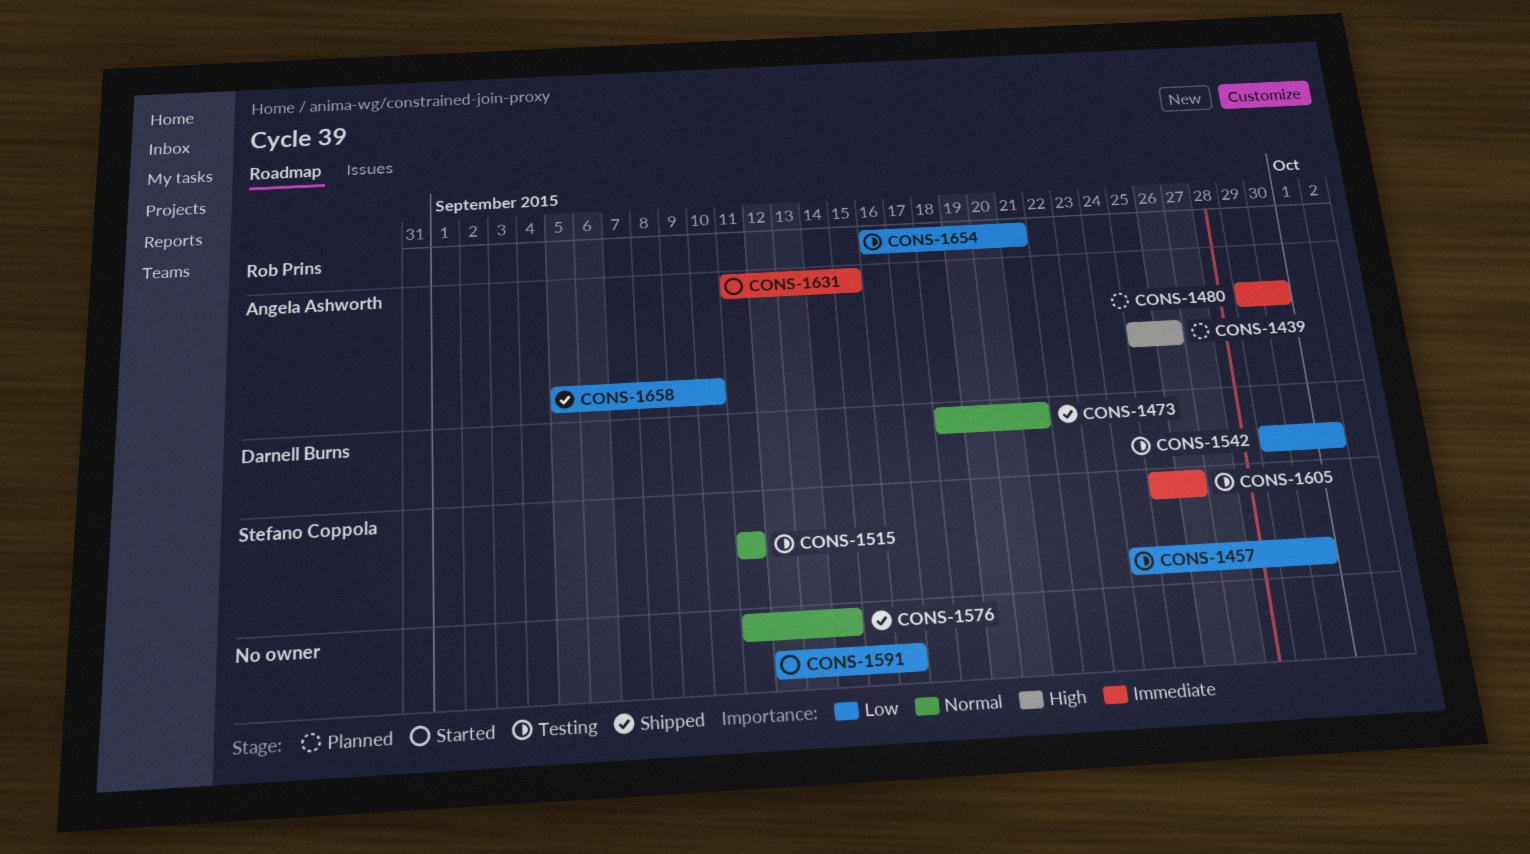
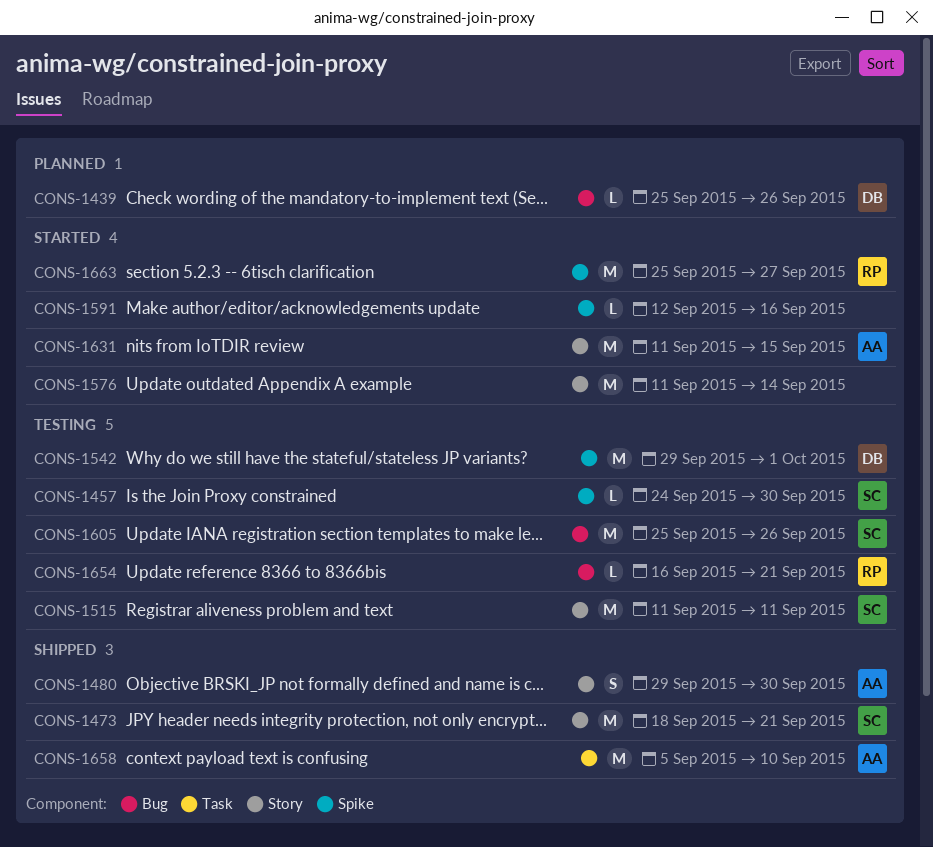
CONS-1439, owner: Angela Ashworth -> Darnell Burns
CONS-1473, owner: Darnell Burns -> Stefano Coppola
CONS-1480, status: Planned -> Shipped
CONS-1576, status: Shipped -> Started
CONS-1663: none -> present

